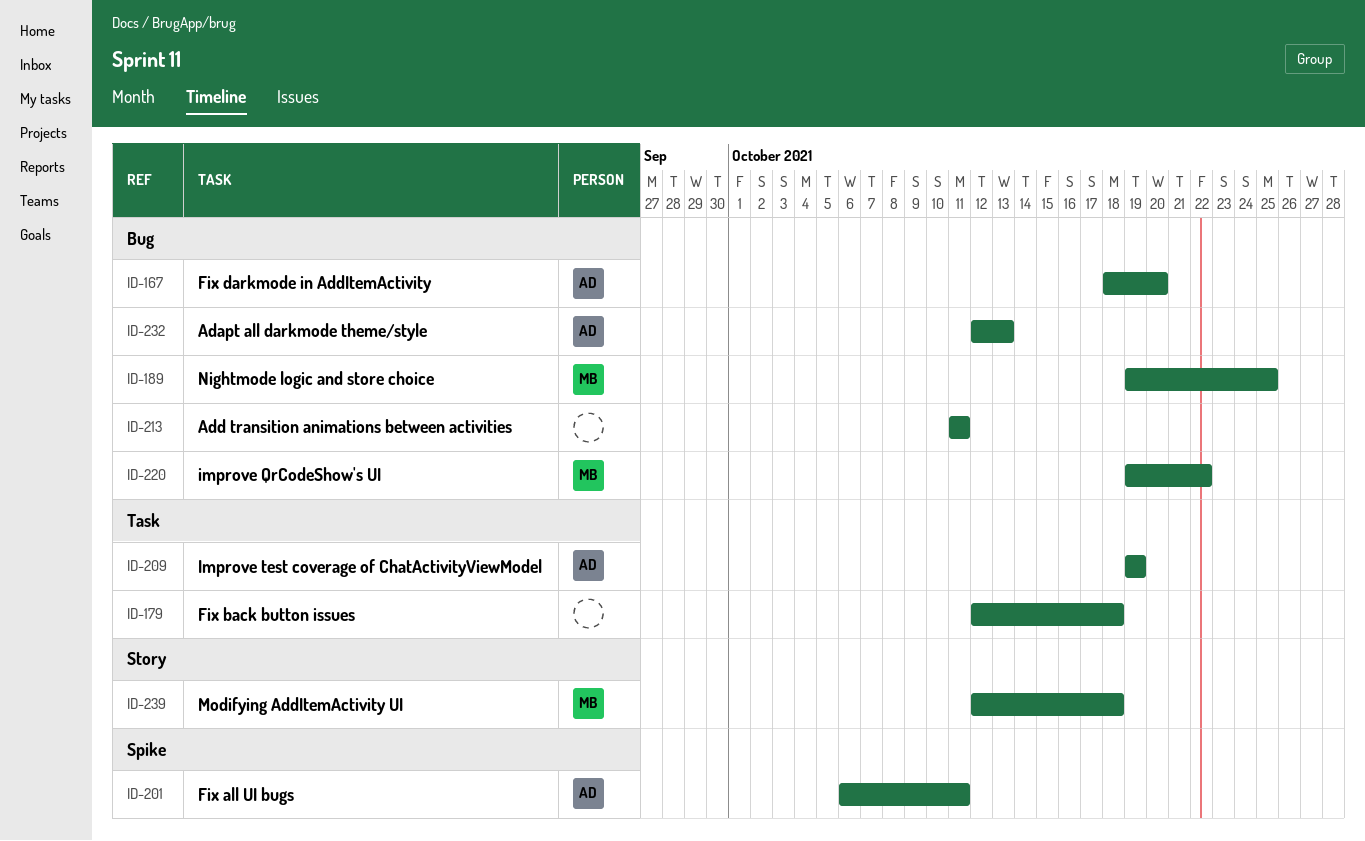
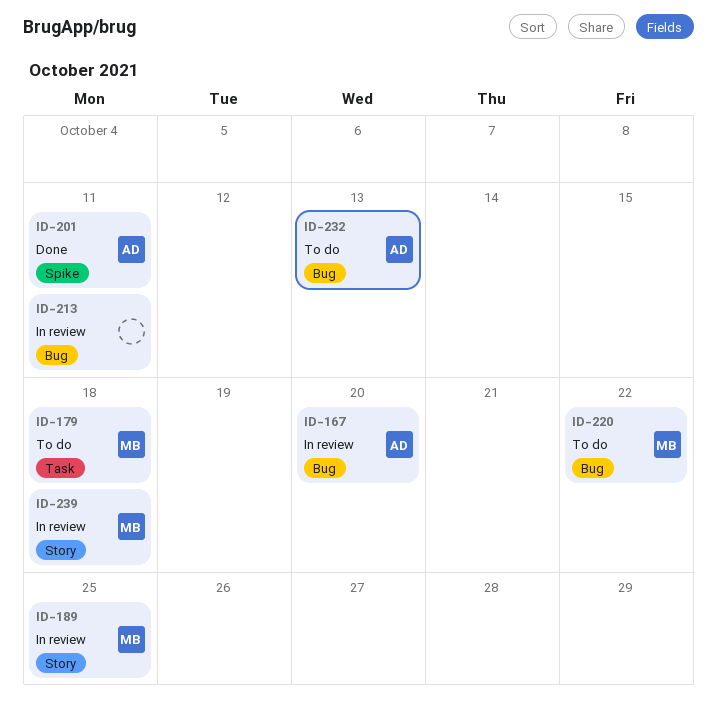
ID-179, owner: none -> MB
ID-189, label: Bug -> Story
ID-209: present -> none

